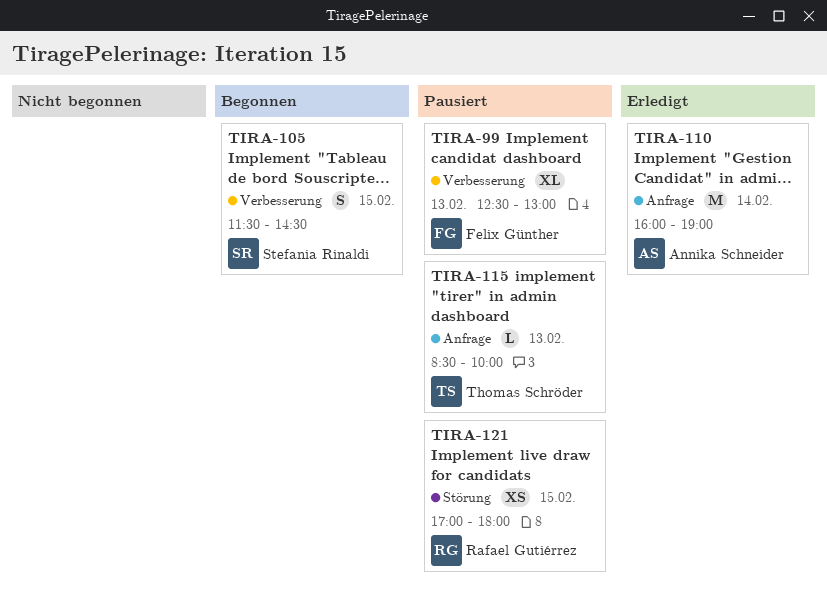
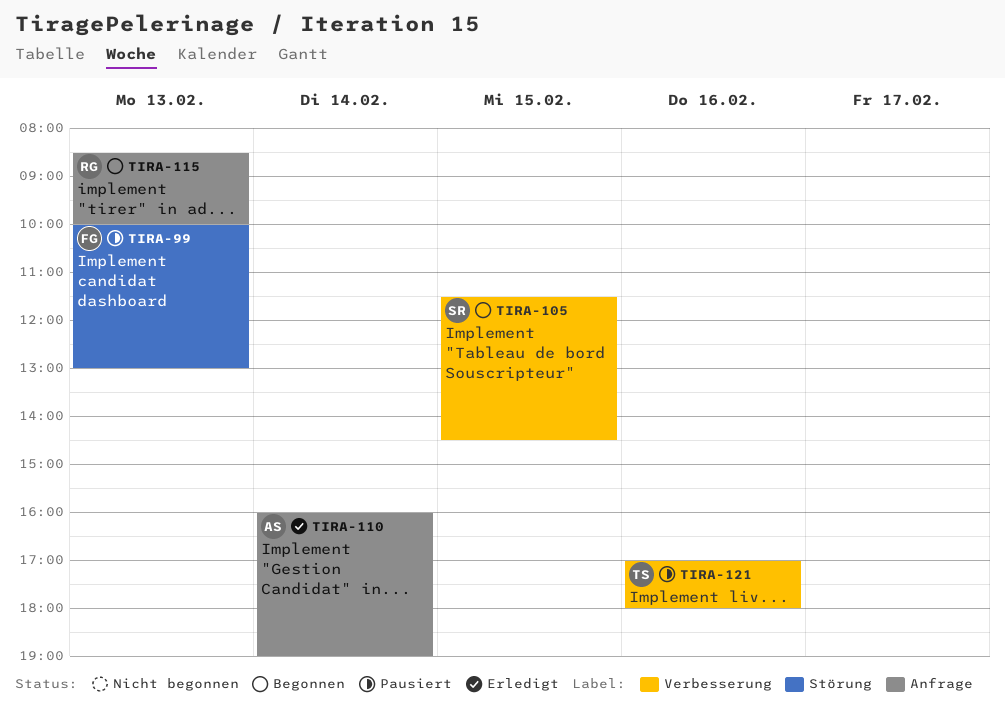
TIRA-99, label: Verbesserung -> Störung
TIRA-99, begins: 12:30 -> 10:00
TIRA-115, status: Pausiert -> Begonnen
TIRA-115, owner: Thomas Schröder -> Rafael Gutiérrez
TIRA-121, owner: Rafael Gutiérrez -> Thomas Schröder
TIRA-121, label: Störung -> Verbesserung
TIRA-121, day: Feb 15 -> Feb 16

